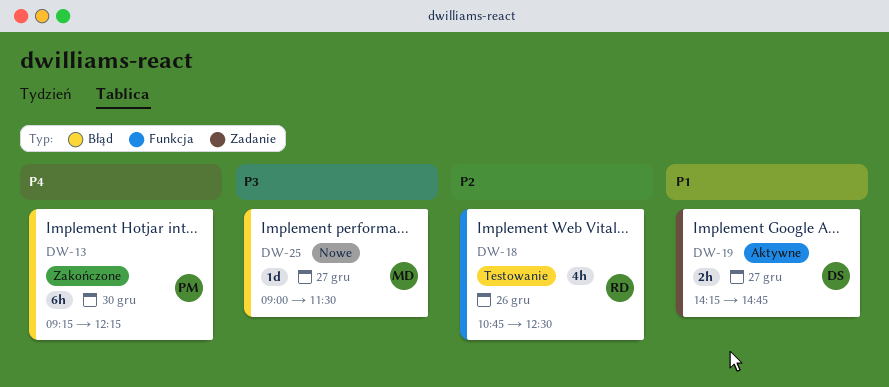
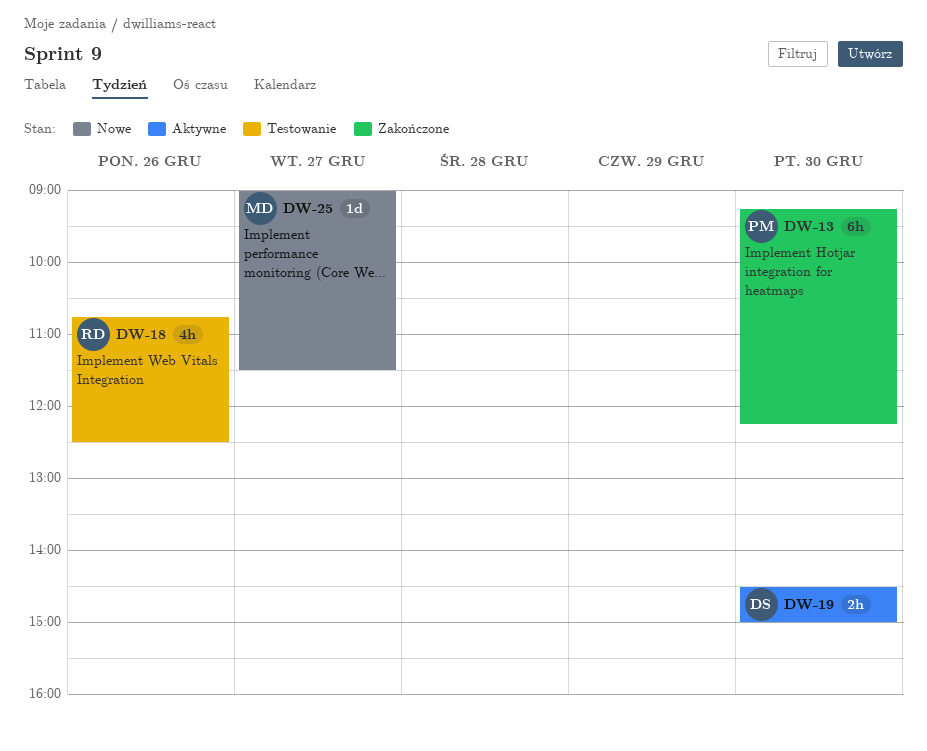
DW-19, day: Dec 27 -> Dec 30
DW-19, begins: 14:15 -> 14:30
DW-19, ends: 14:45 -> 15:00

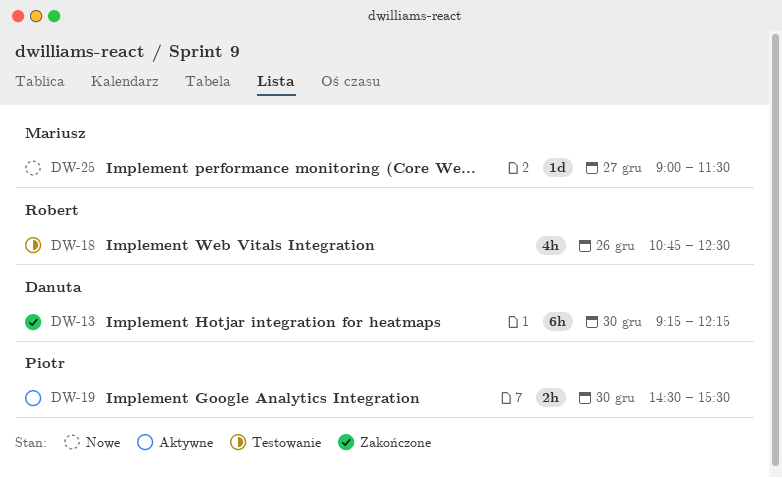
DW-13, owner: Piotr -> Danuta
DW-19, owner: Danuta -> Piotr
DW-19, ends: 15:00 -> 15:30

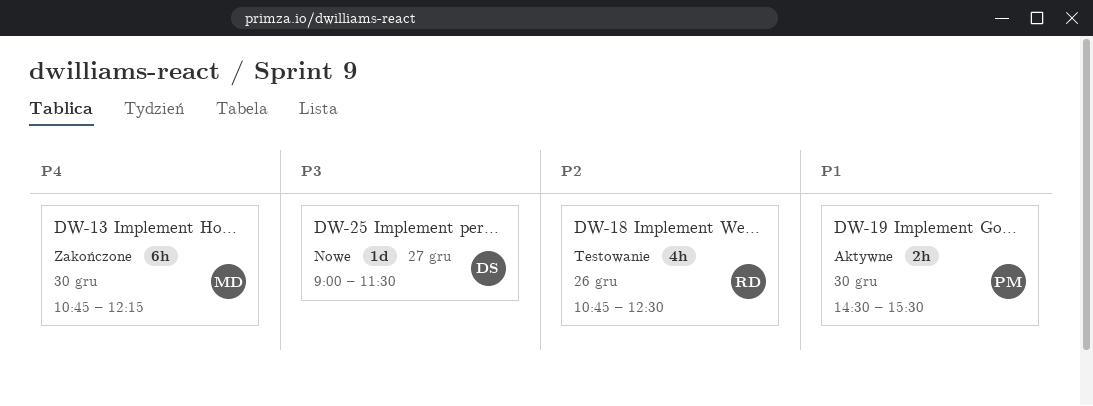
DW-13, owner: Danuta -> Mariusz
DW-13, begins: 09:15 -> 10:45
DW-25, owner: Mariusz -> Danuta

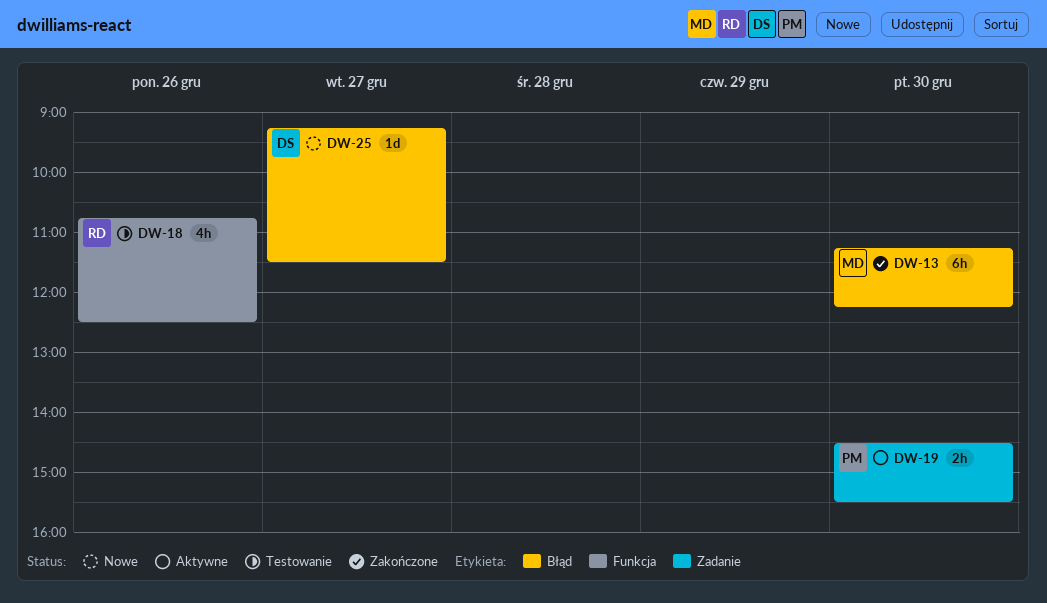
DW-13, begins: 10:45 -> 11:15
DW-25, begins: 09:00 -> 09:15

